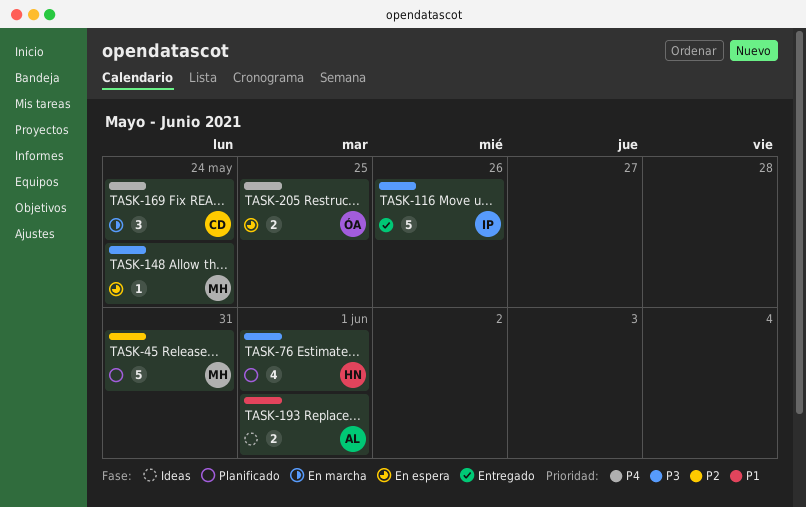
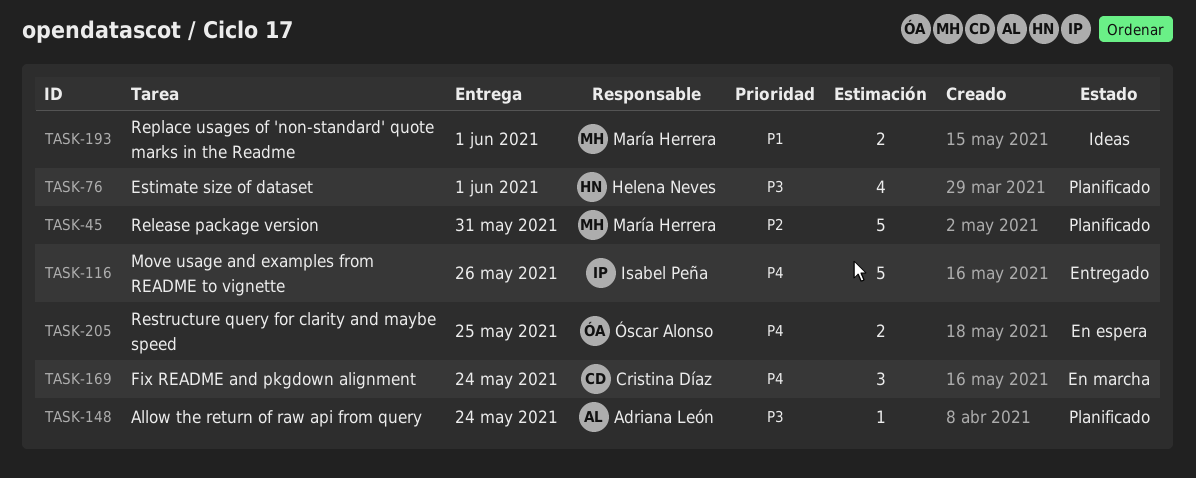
TASK-116, priority: P3 -> P4
TASK-148, status: En espera -> Planificado
TASK-148, owner: María Herrera -> Adriana León
TASK-193, owner: Adriana León -> María Herrera

